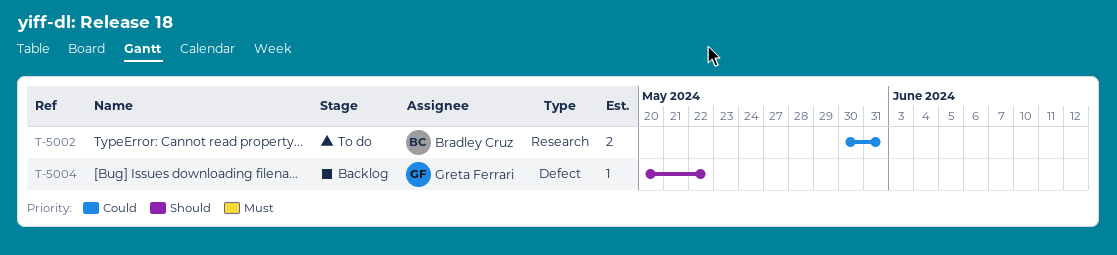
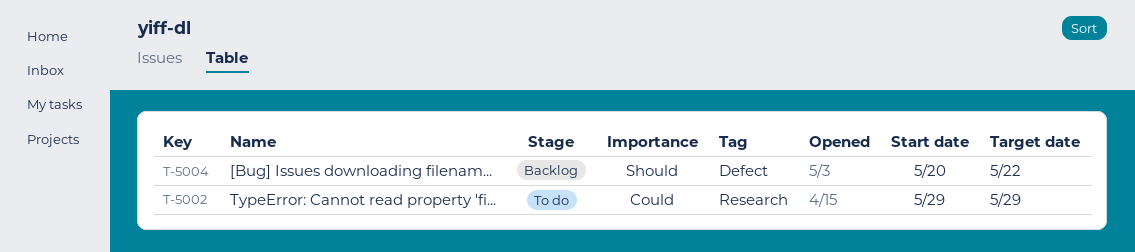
T-5002, start: May 30 -> May 29
T-5002, due: May 31 -> May 29

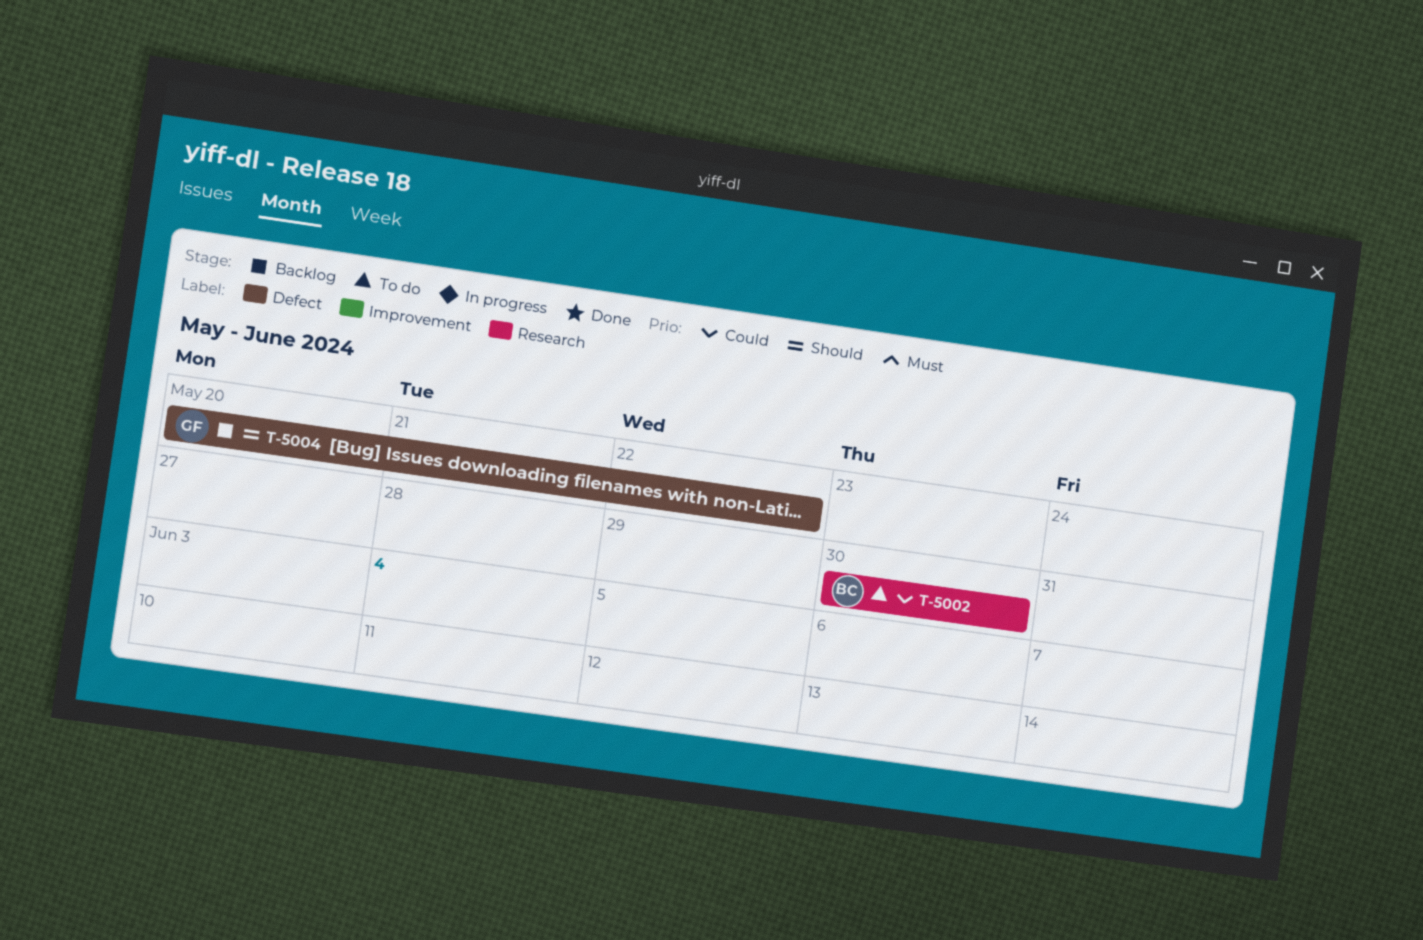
T-5002, start: May 29 -> May 30
T-5002, due: May 29 -> May 30

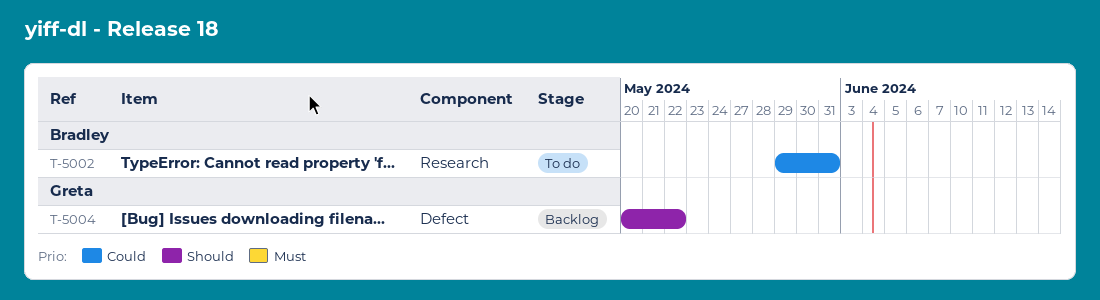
T-5002, start: May 30 -> May 29
T-5002, due: May 30 -> May 31

